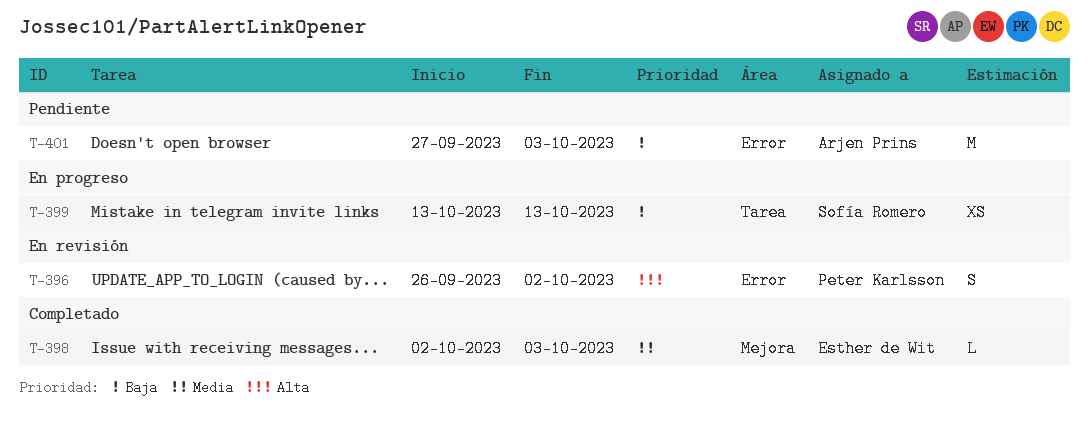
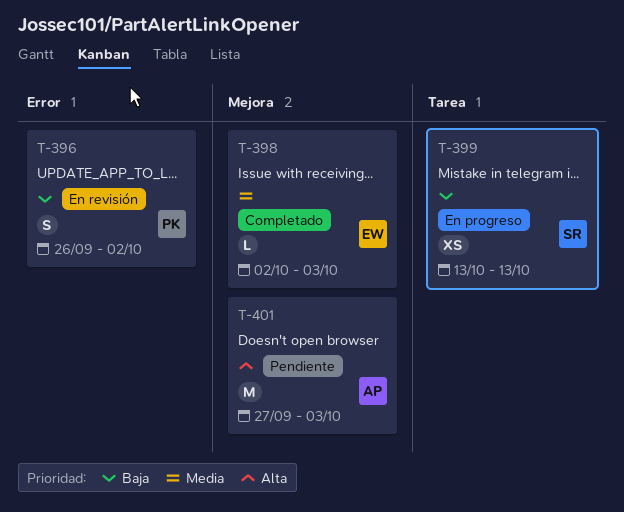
T-396, priority: Alta -> Baja
T-401, priority: Baja -> Alta
T-401, label: Error -> Mejora

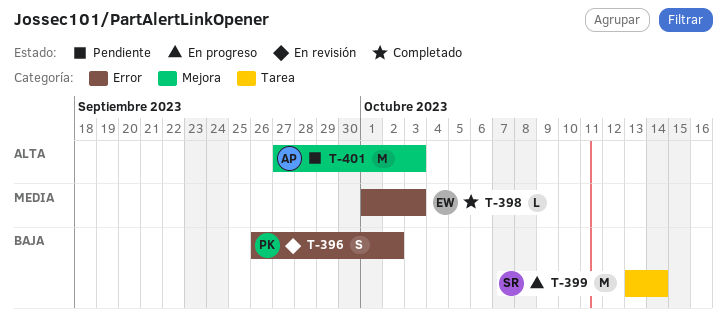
T-398, label: Mejora -> Error
T-398, start: Oct 2 -> Oct 1
T-399, estimate: XS -> M
T-399, due: Oct 13 -> Oct 14

